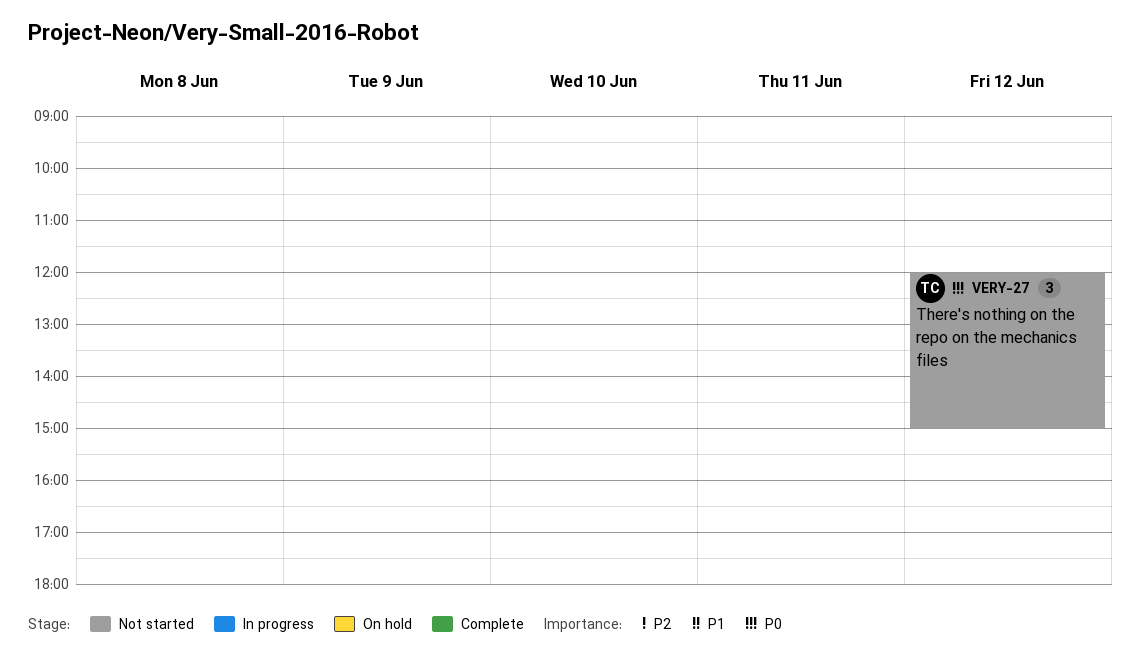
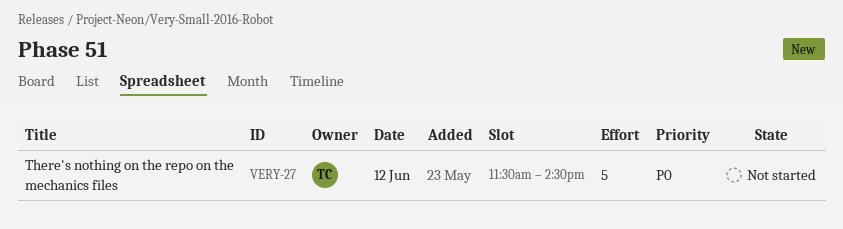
VERY-27, estimate: 3 -> 5
VERY-27, begins: 12:00 -> 11:30
VERY-27, ends: 15:00 -> 14:30

